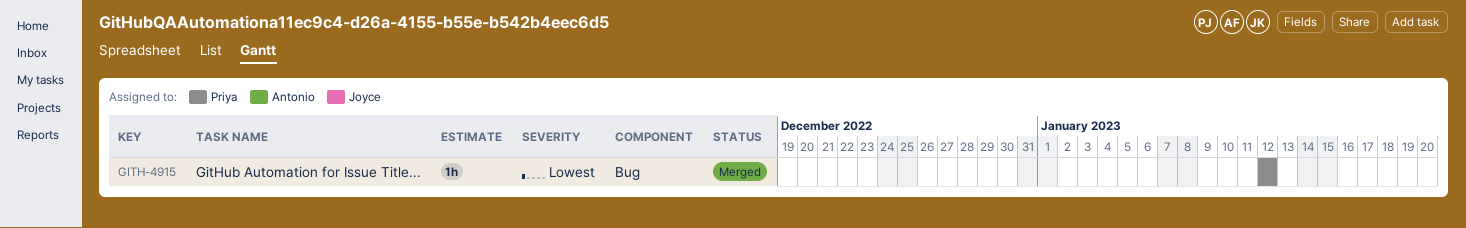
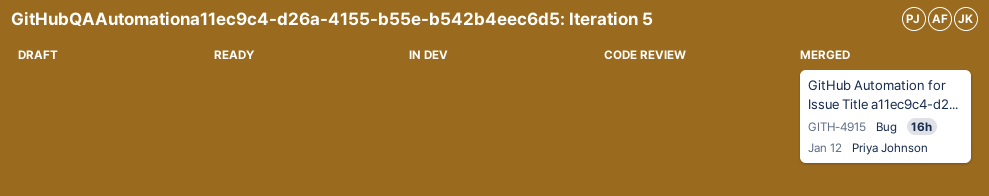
GITH-4915, estimate: 1h -> 16h

